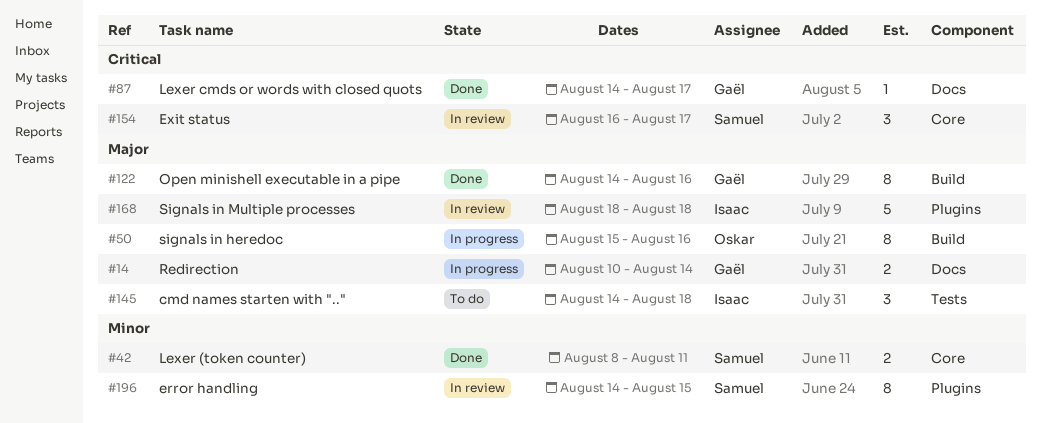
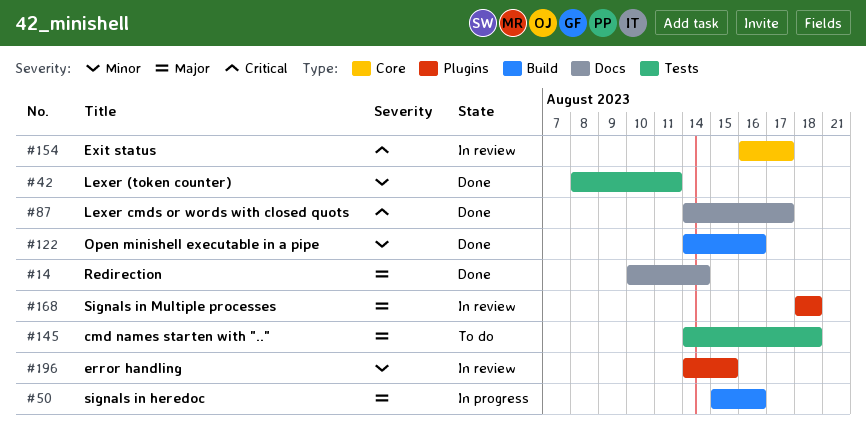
#14, status: In progress -> Done
#42, label: Core -> Tests
#122, priority: Major -> Minor

